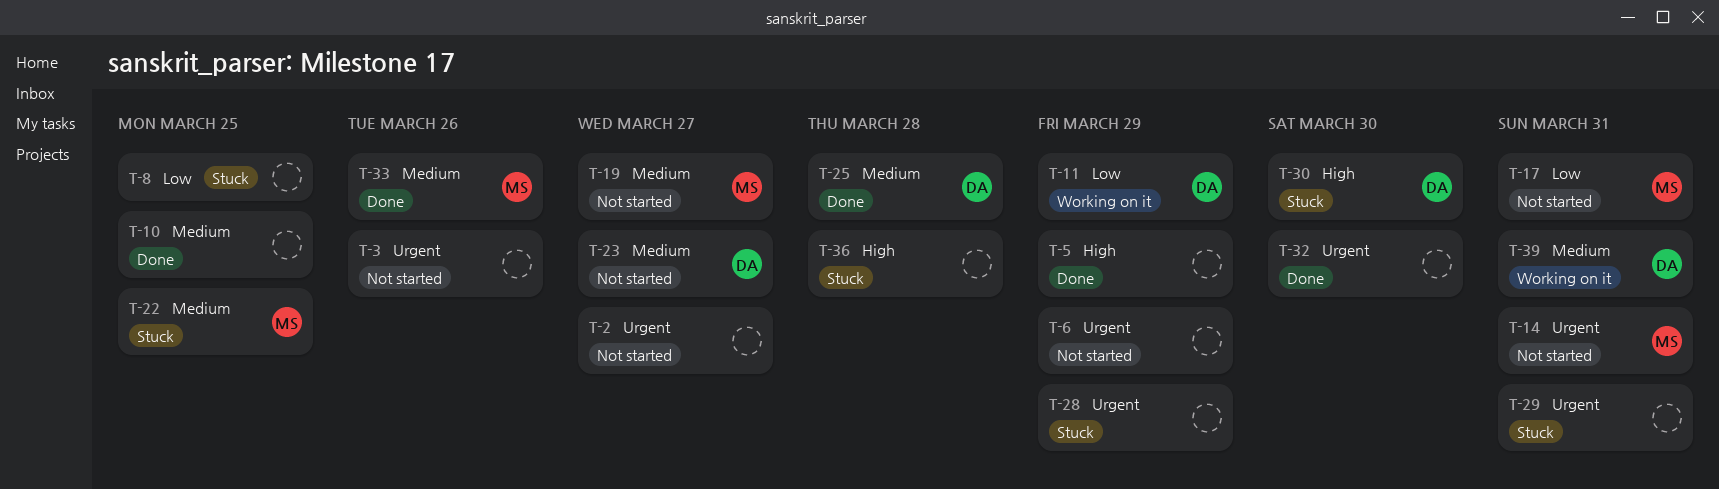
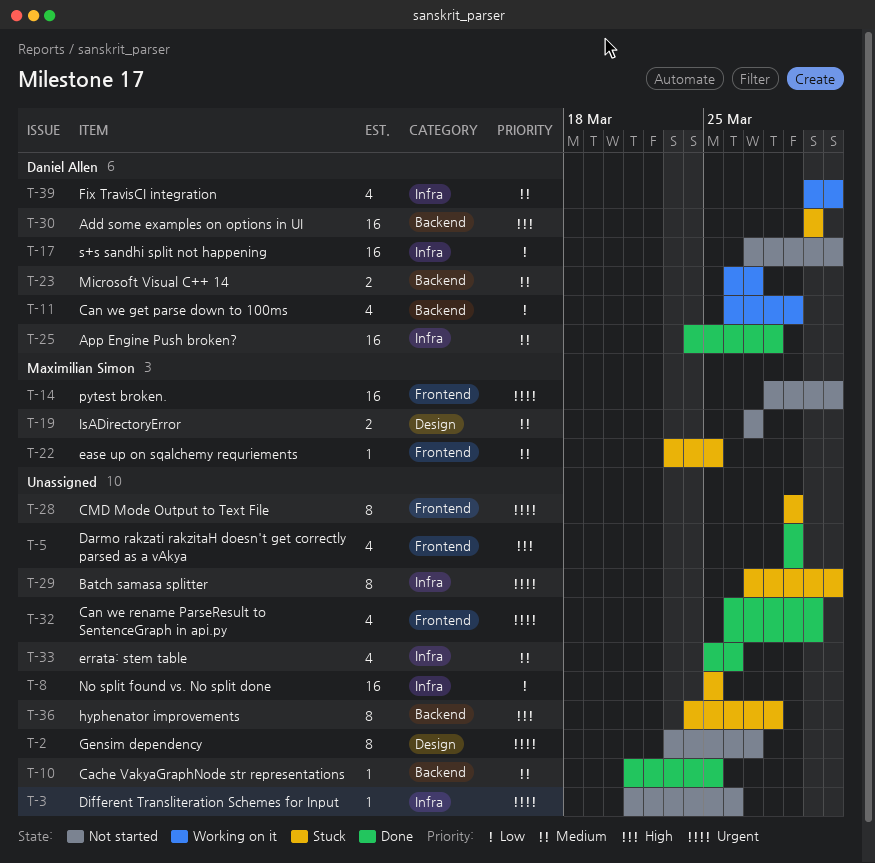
T-6: present -> none
T-17, owner: Maximilian Simon -> Daniel Allen
T-23, status: Not started -> Working on it
T-33, owner: Maximilian Simon -> none

